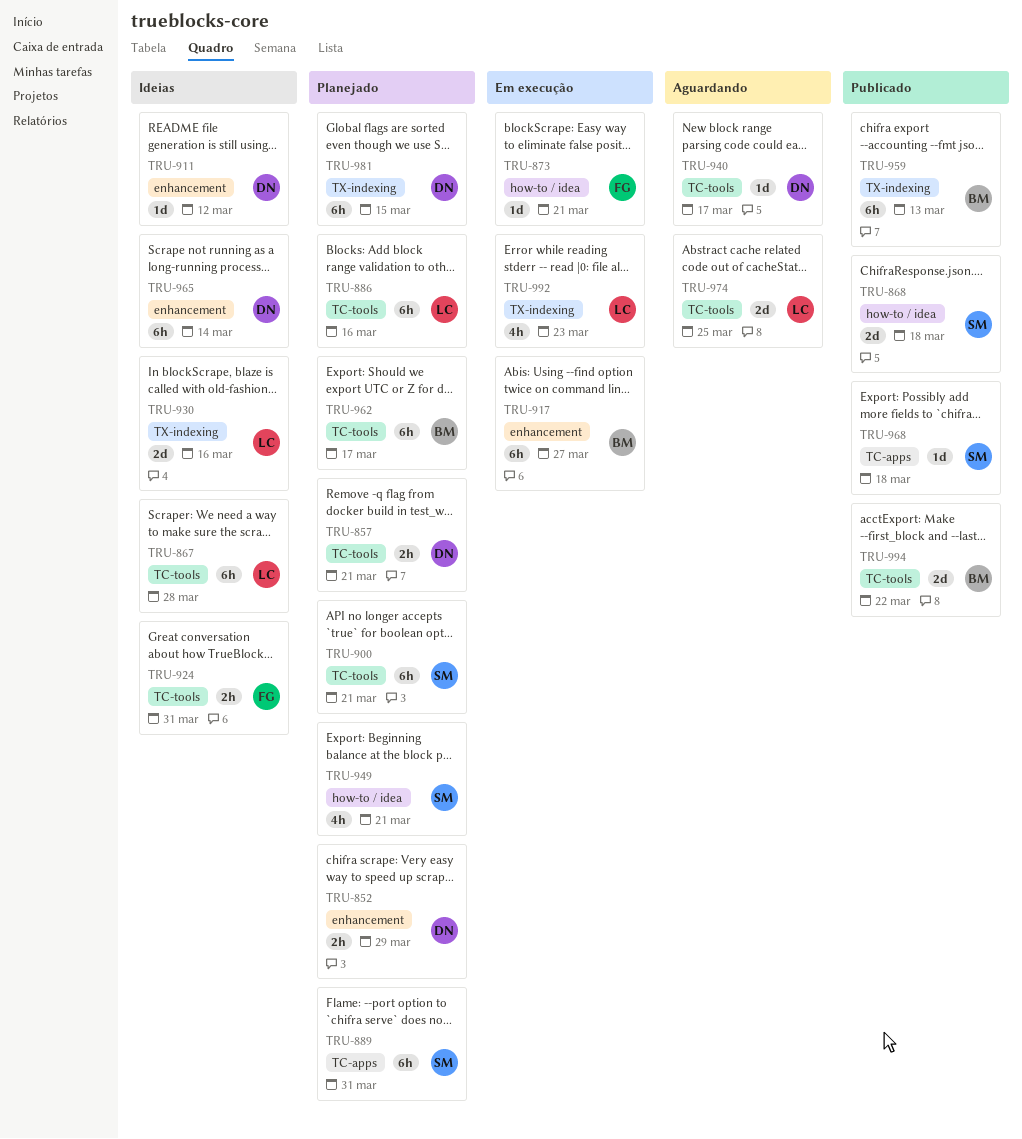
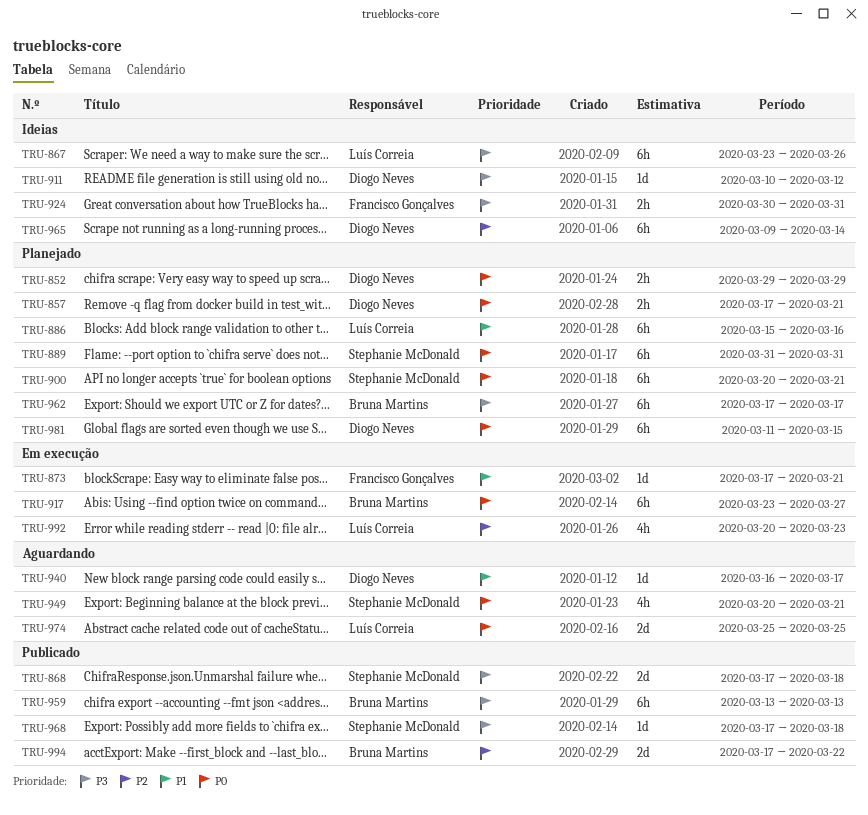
TRU-867, due: Mar 28 -> Mar 26
TRU-930: present -> none
TRU-949, status: Planejado -> Aguardando

